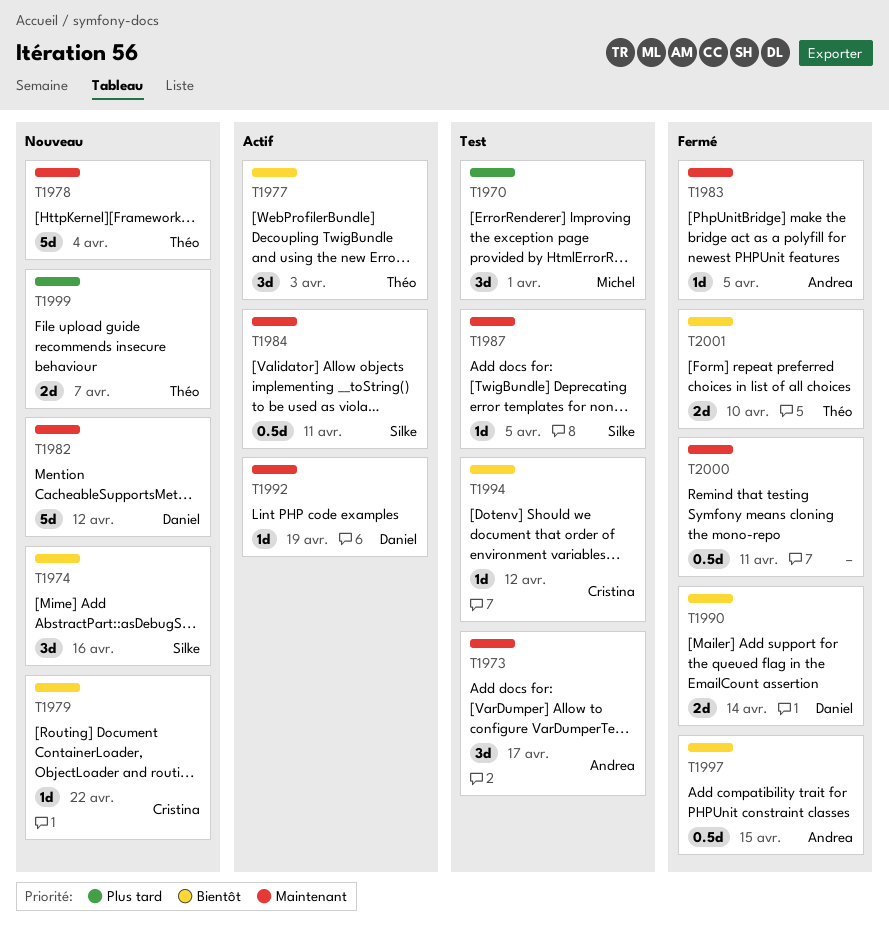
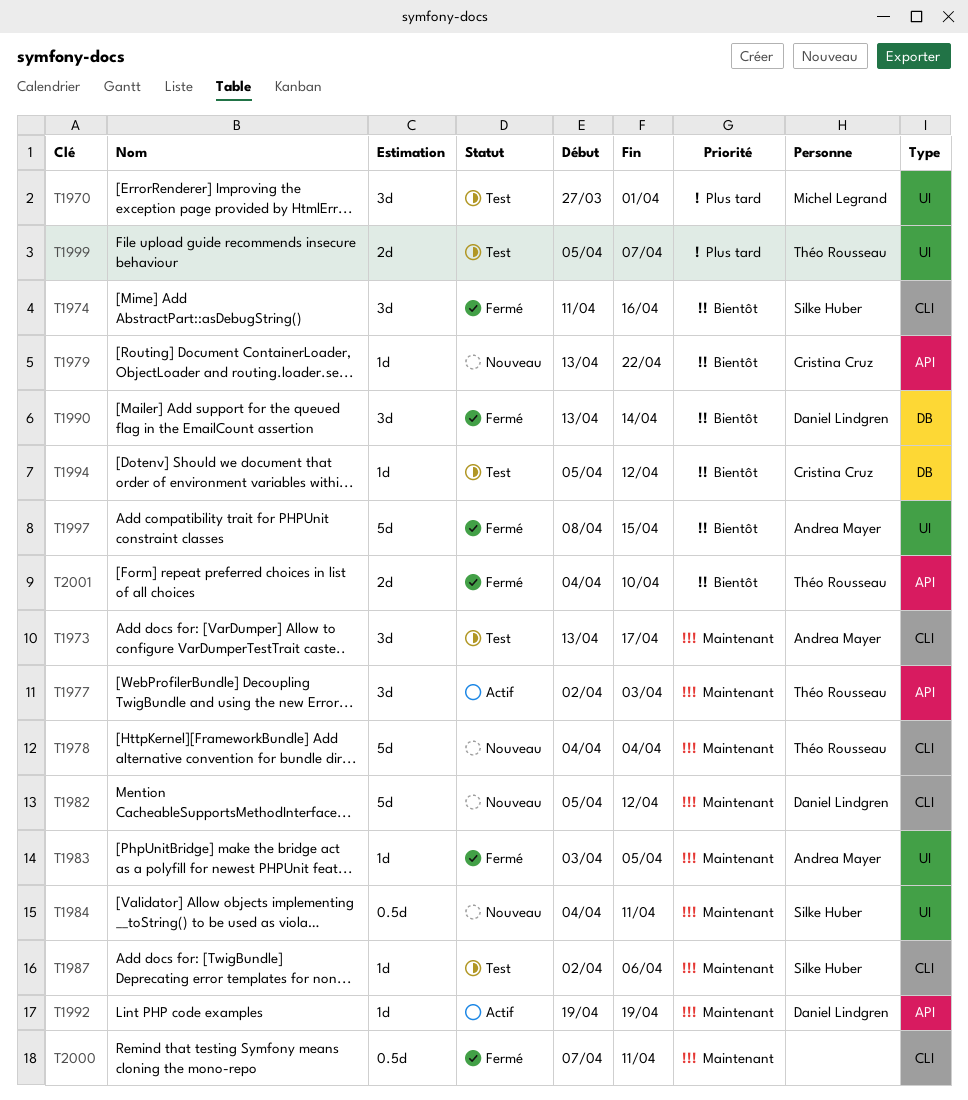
T1974, status: Nouveau -> Fermé
T1977, priority: Bientôt -> Maintenant
T1984, status: Actif -> Nouveau
T1987, due: Apr 5 -> Apr 6
T1990, estimate: 2d -> 3d
T1997, estimate: 0.5d -> 5d
T1999, status: Nouveau -> Test

